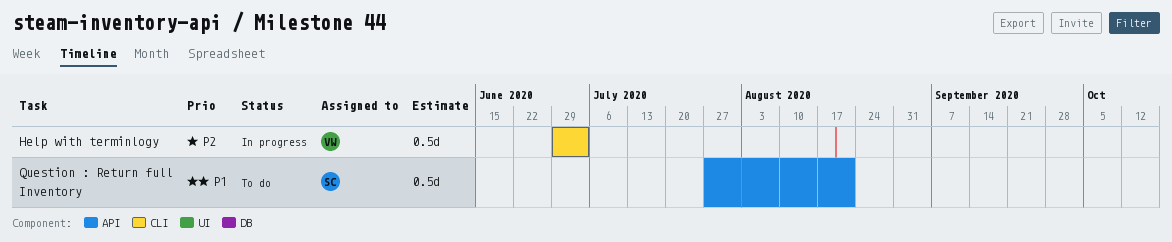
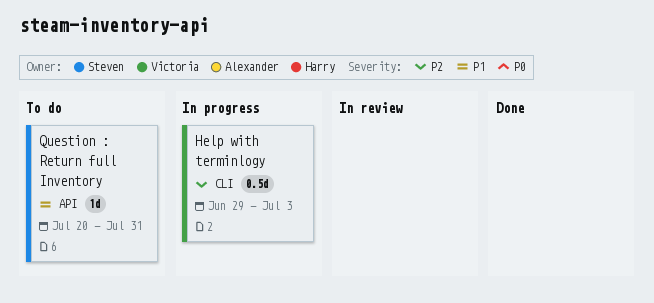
Question : Return full Inventory, estimate: 0.5d -> 1d
Question : Return full Inventory, start: Jul 27 -> Jul 20
Question : Return full Inventory, due: Aug 21 -> Jul 31

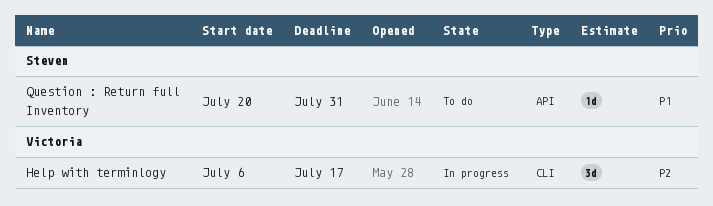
Help with terminlogy, estimate: 0.5d -> 3d
Help with terminlogy, start: Jun 29 -> Jul 6
Help with terminlogy, due: Jul 3 -> Jul 17

